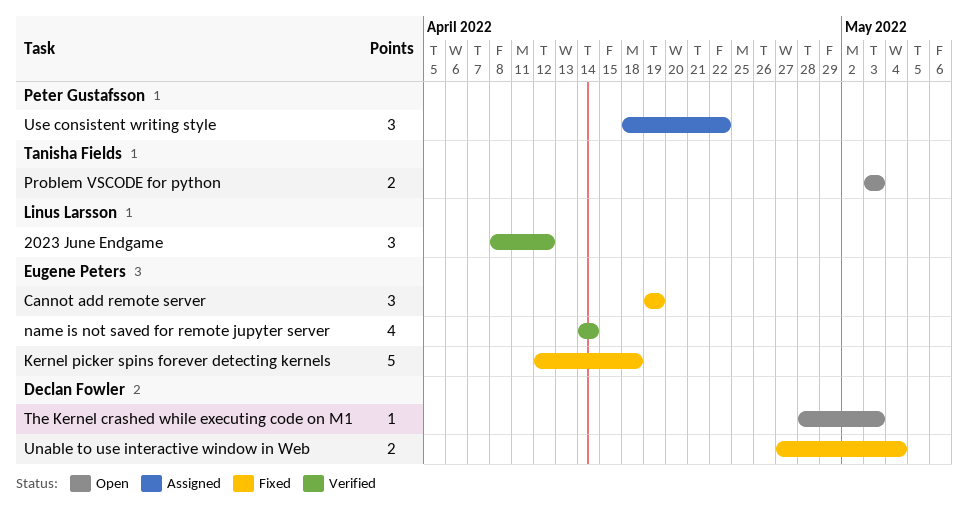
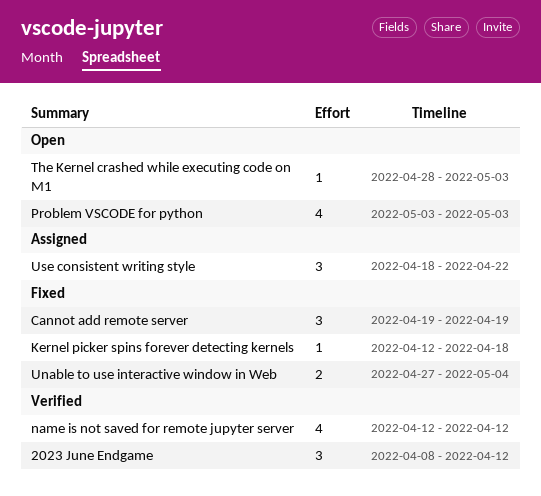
Kernel picker spins forever detecting kernels, estimate: 5 -> 1
name is not saved for remote jupyter server, start: Apr 14 -> Apr 12
name is not saved for remote jupyter server, due: Apr 14 -> Apr 12
Problem VSCODE for python, estimate: 2 -> 4

